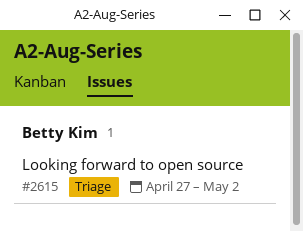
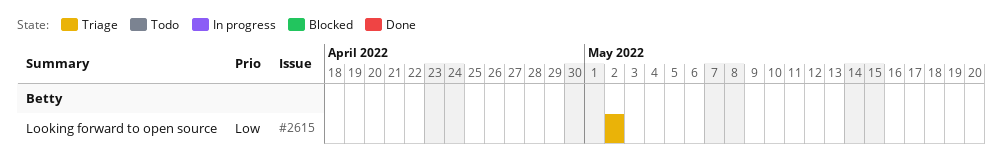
#2615, start: Apr 27 -> May 2

